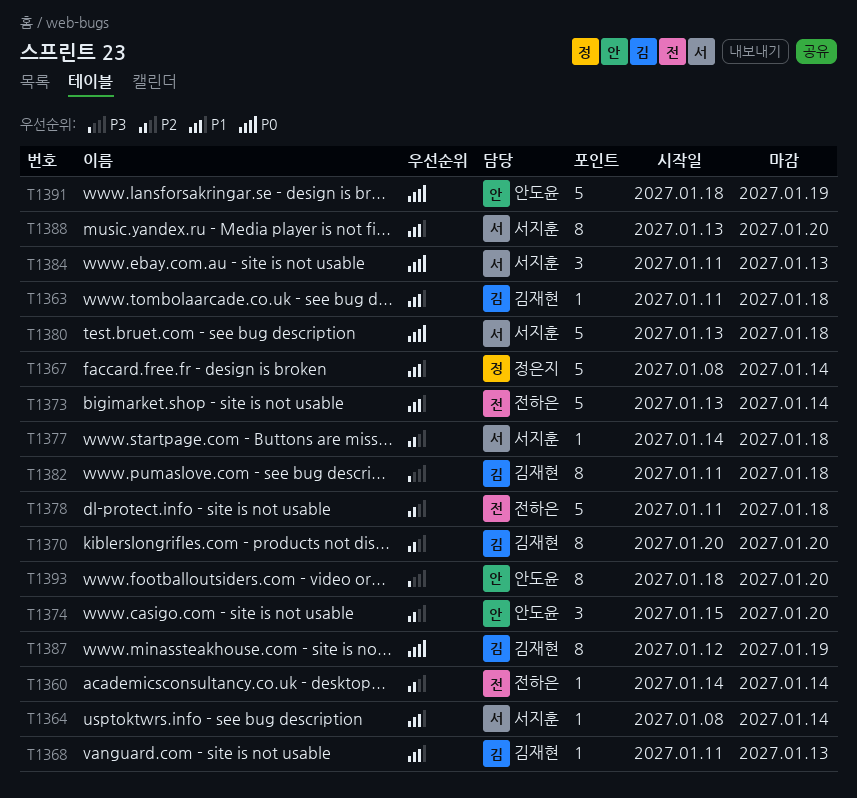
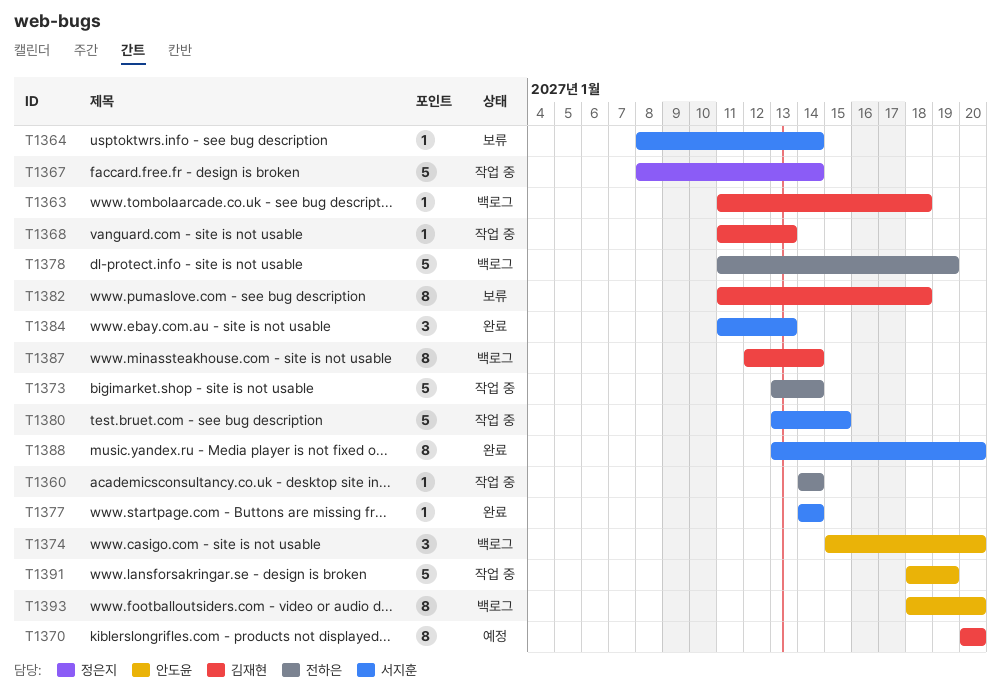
T1377, due: Jan 18 -> Jan 14
T1378, due: Jan 18 -> Jan 19
T1380, due: Jan 18 -> Jan 15
T1387, due: Jan 19 -> Jan 14

